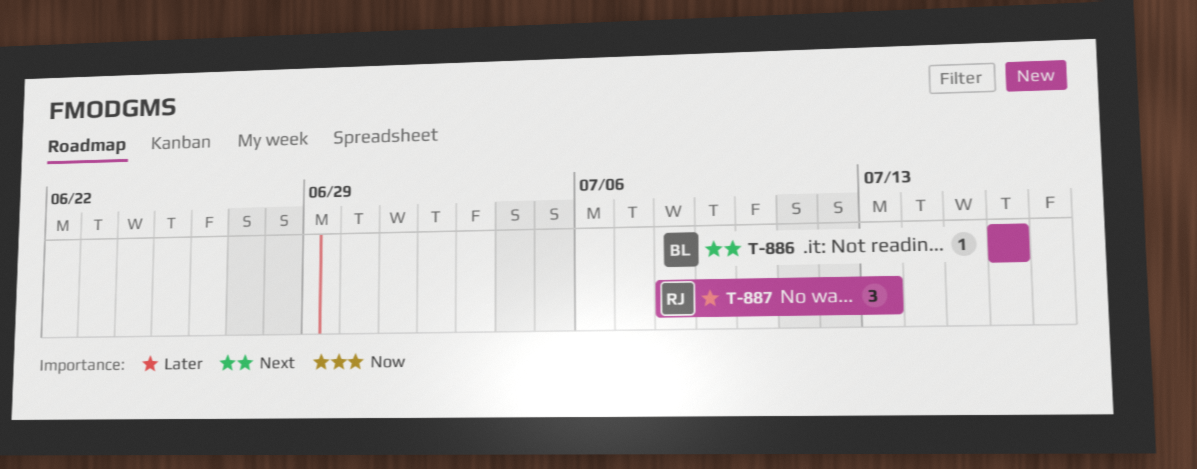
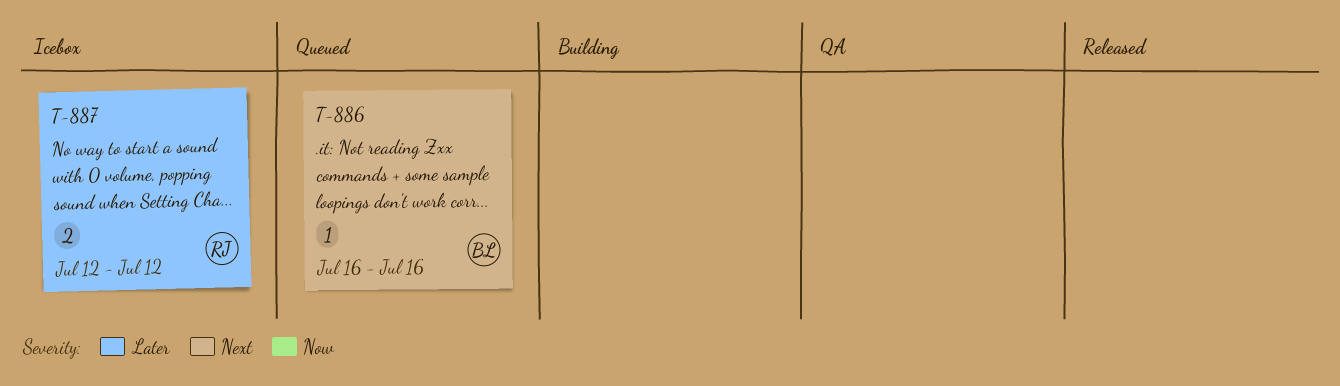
T-887, estimate: 3 -> 2
T-887, start: Jul 8 -> Jul 12
T-887, due: Jul 13 -> Jul 12

